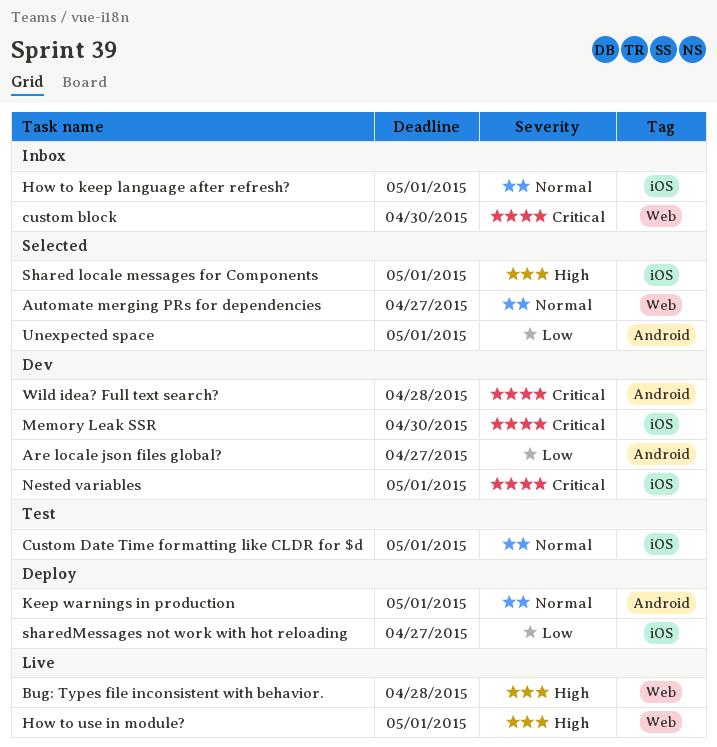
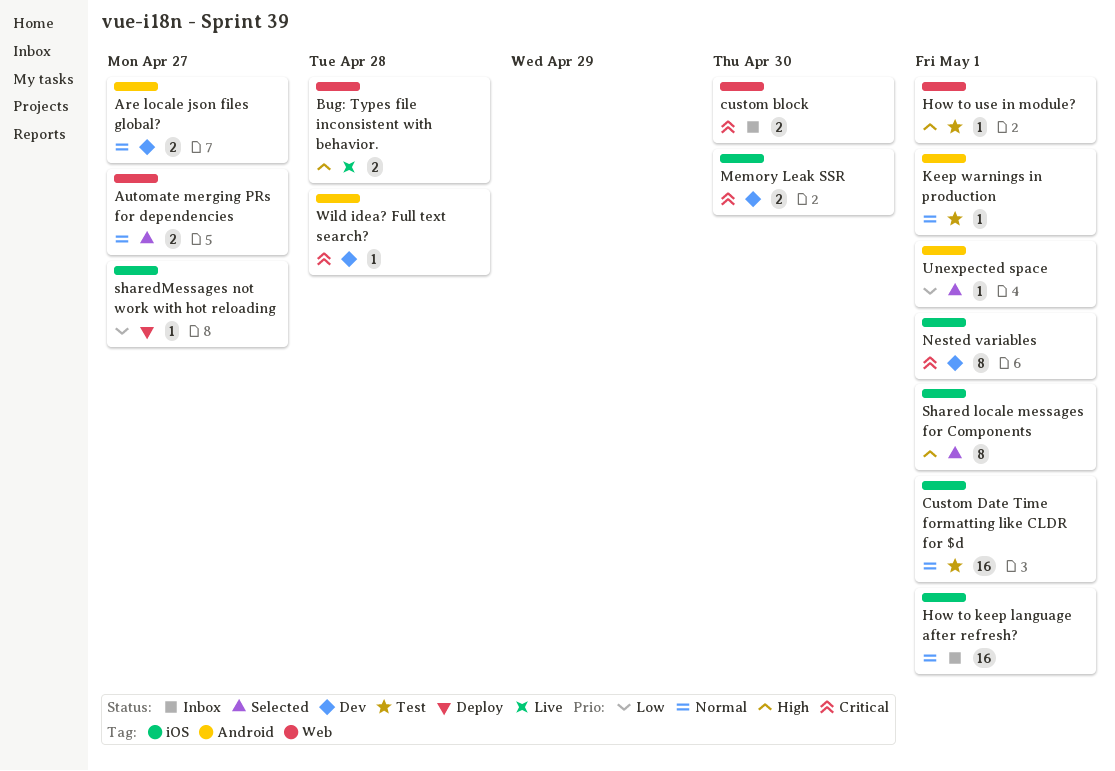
Are locale json files global?, priority: Low -> Normal
How to use in module?, status: Live -> Test
Keep warnings in production, status: Deploy -> Test

